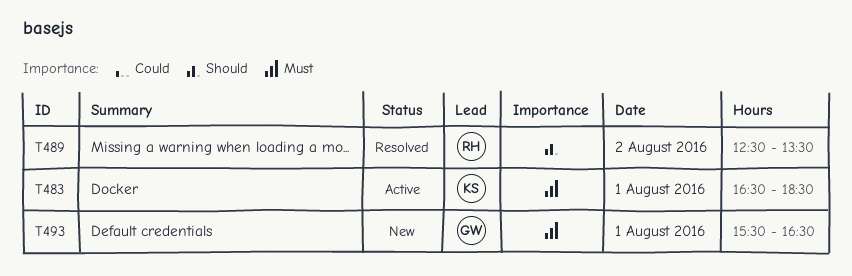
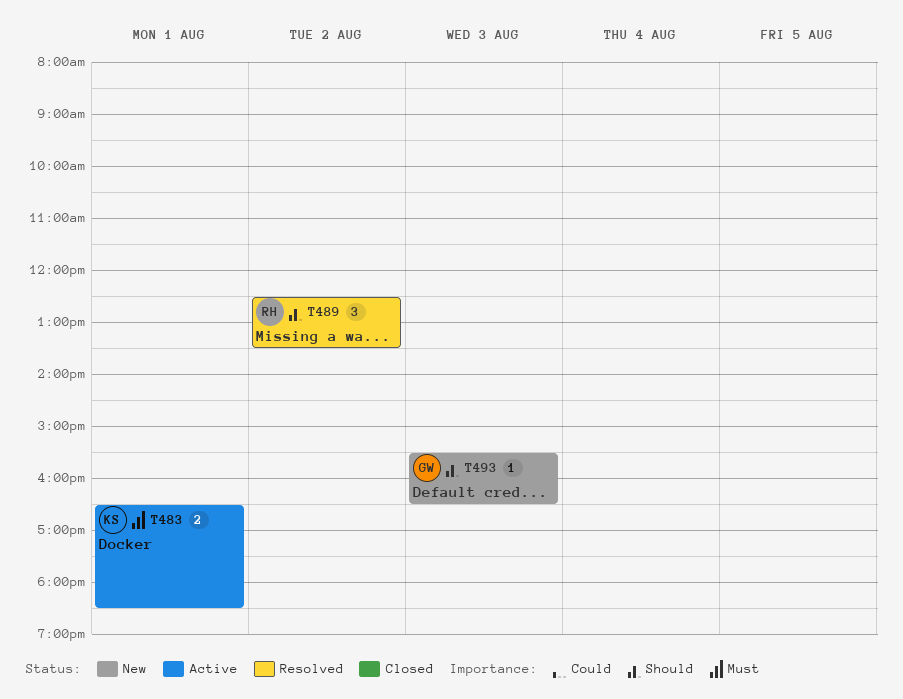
T493, priority: Must -> Should
T493, day: Aug 1 -> Aug 3

